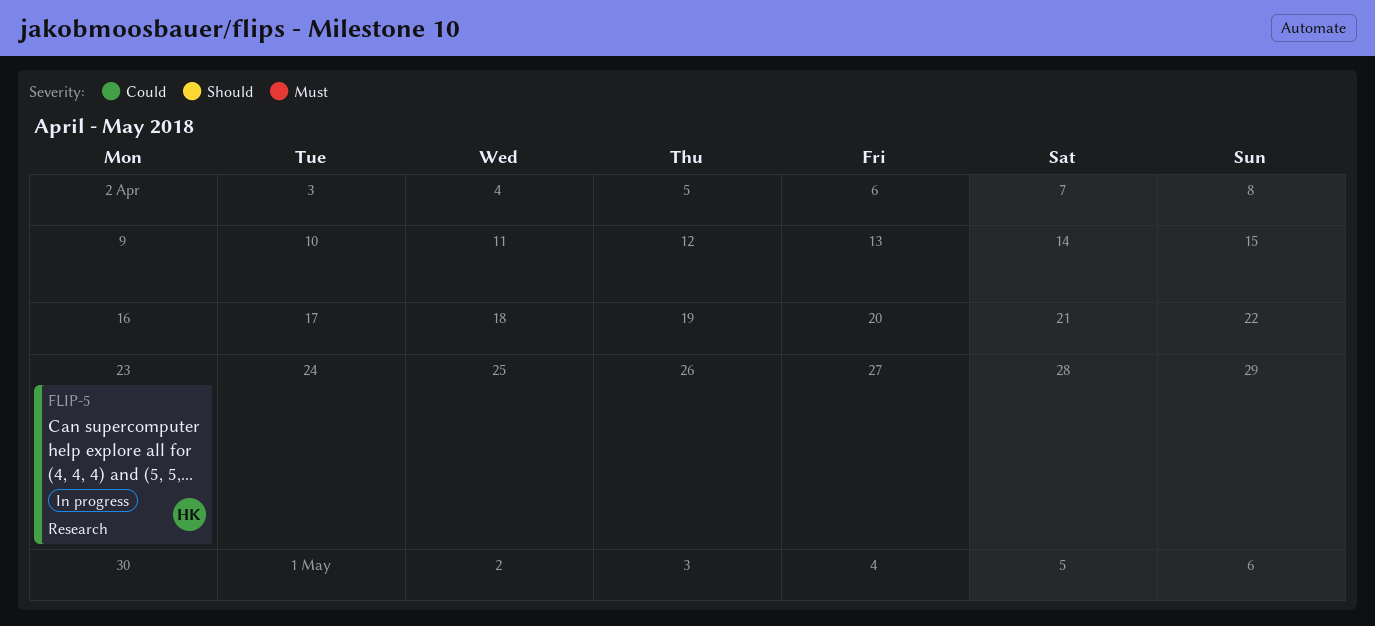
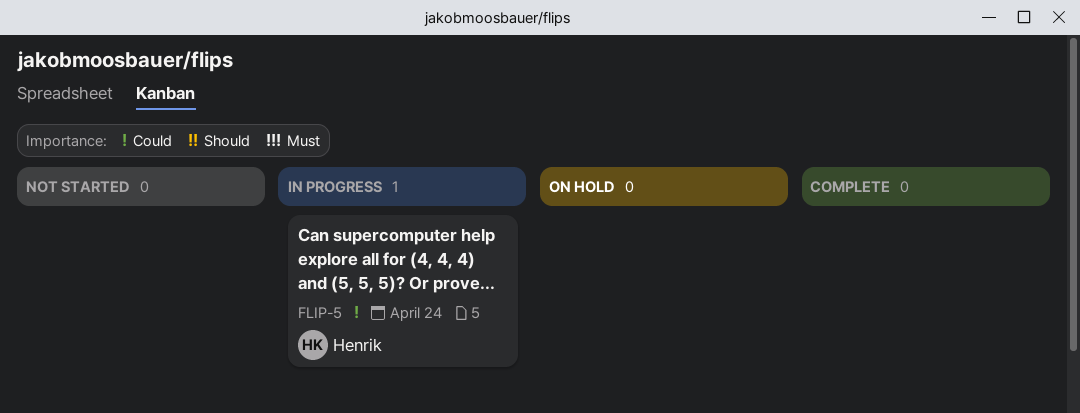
FLIP-5, due: Apr 23 -> Apr 24

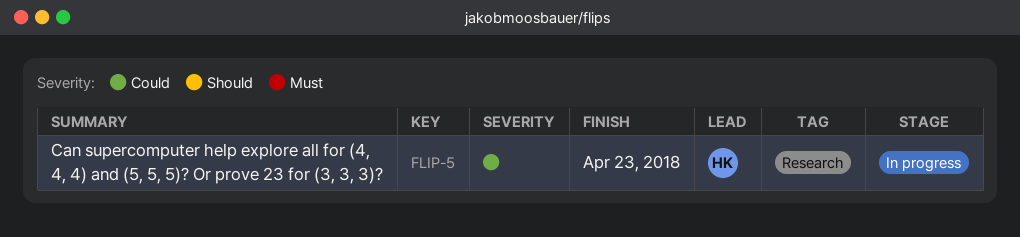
FLIP-5, due: Apr 24 -> Apr 23

